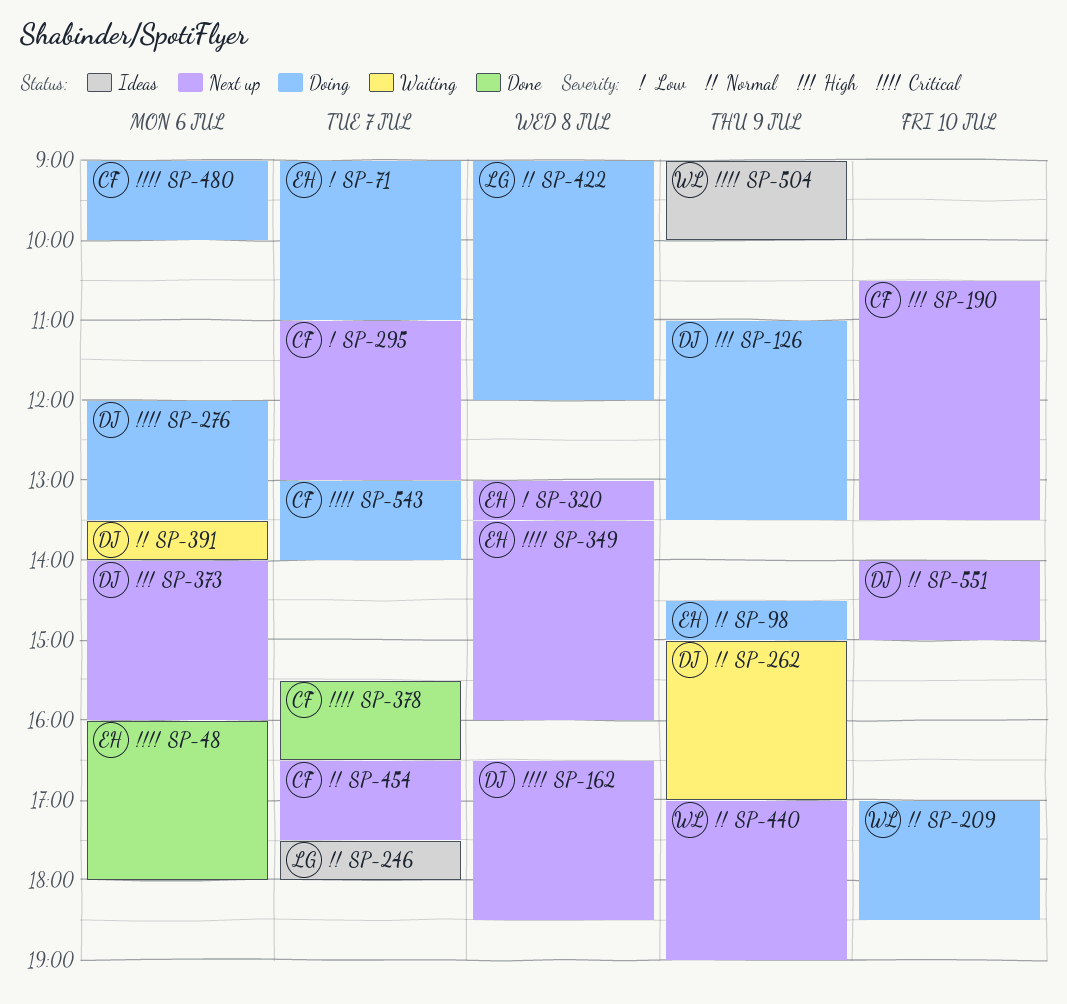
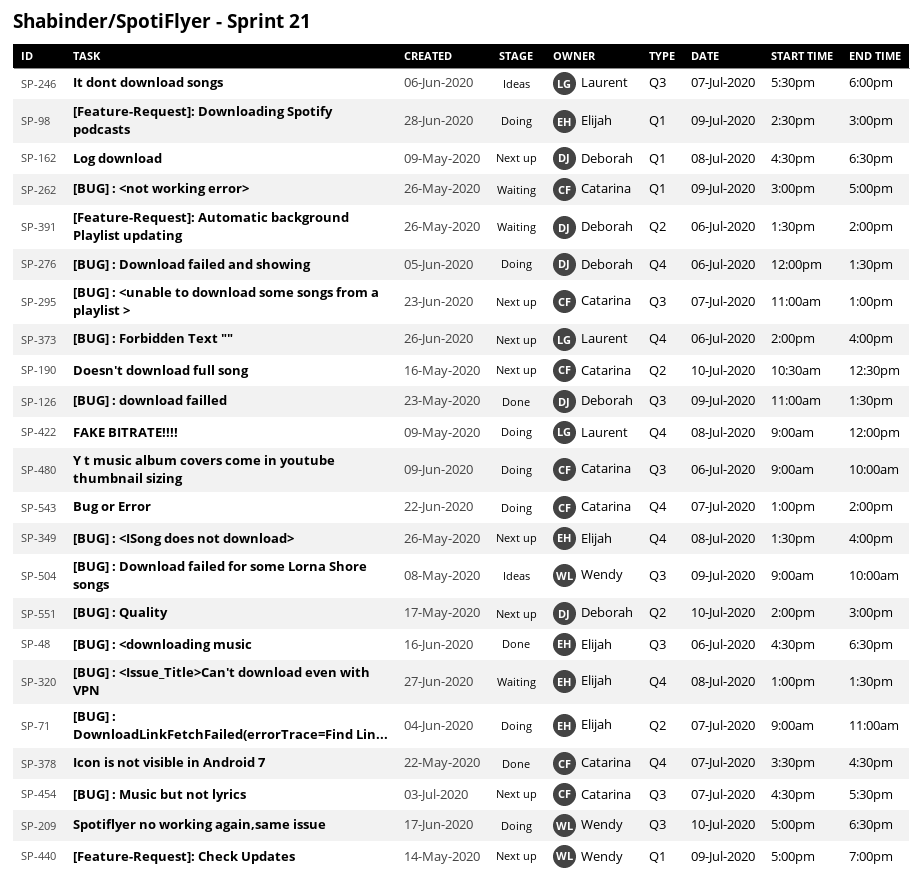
SP-48, begins: 16:00 -> 16:30
SP-48, ends: 18:00 -> 18:30
SP-126, status: Doing -> Done
SP-190, ends: 13:30 -> 12:30
SP-262, owner: Deborah -> Catarina
SP-320, status: Next up -> Waiting
SP-373, owner: Deborah -> Laurent

